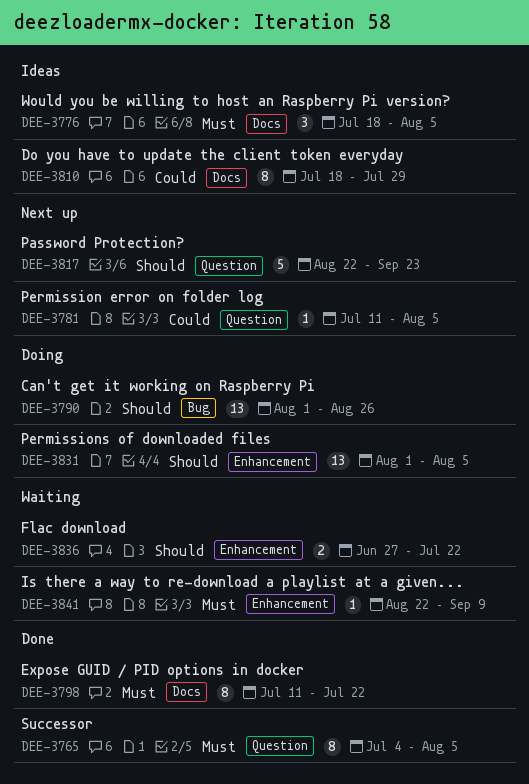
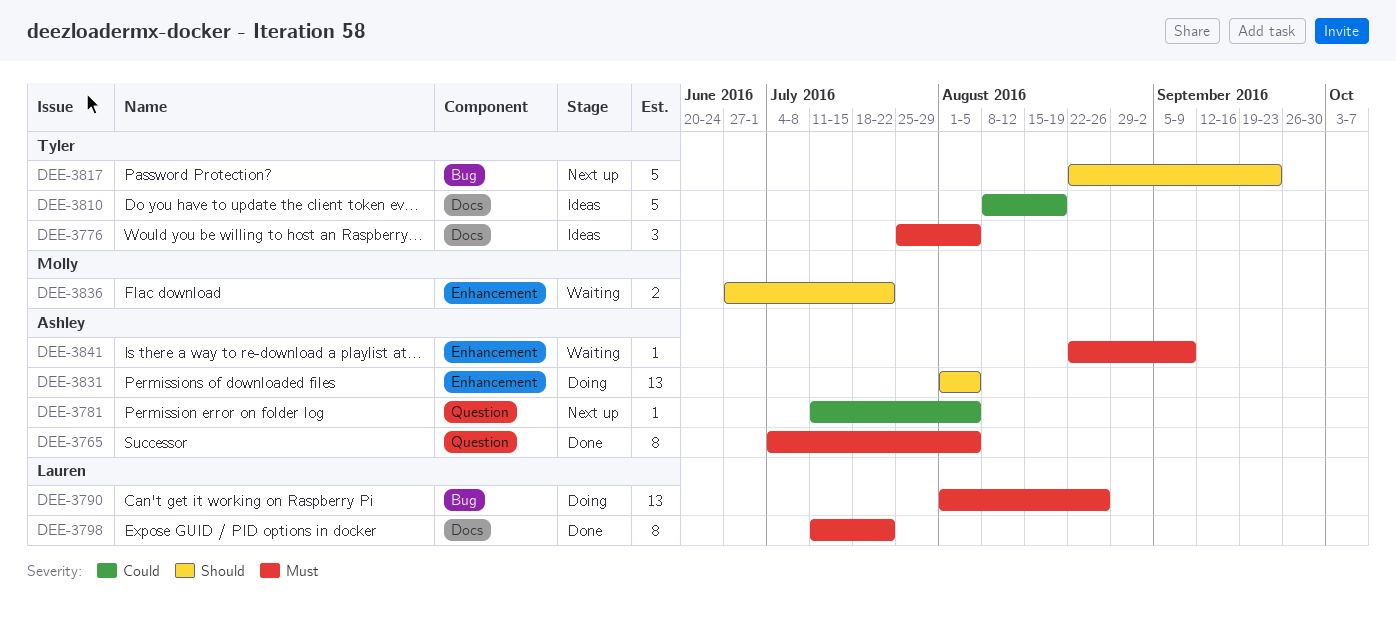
DEE-3776, start: Jul 18 -> Jul 25
DEE-3790, priority: Should -> Must
DEE-3810, estimate: 8 -> 5
DEE-3810, start: Jul 18 -> Aug 8
DEE-3810, due: Jul 29 -> Aug 19
DEE-3817, label: Question -> Bug

